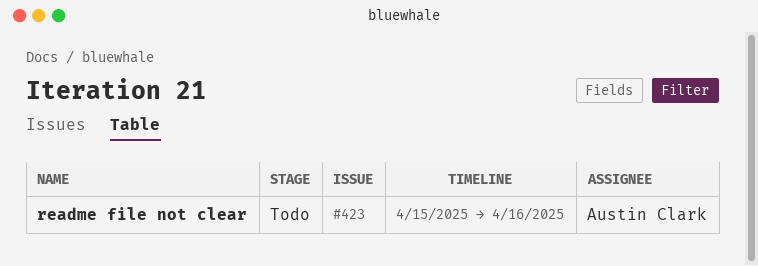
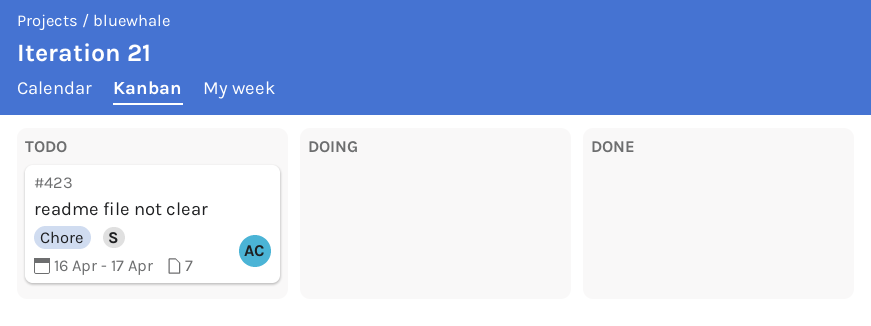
#423, start: Apr 15 -> Apr 16
#423, due: Apr 16 -> Apr 17

